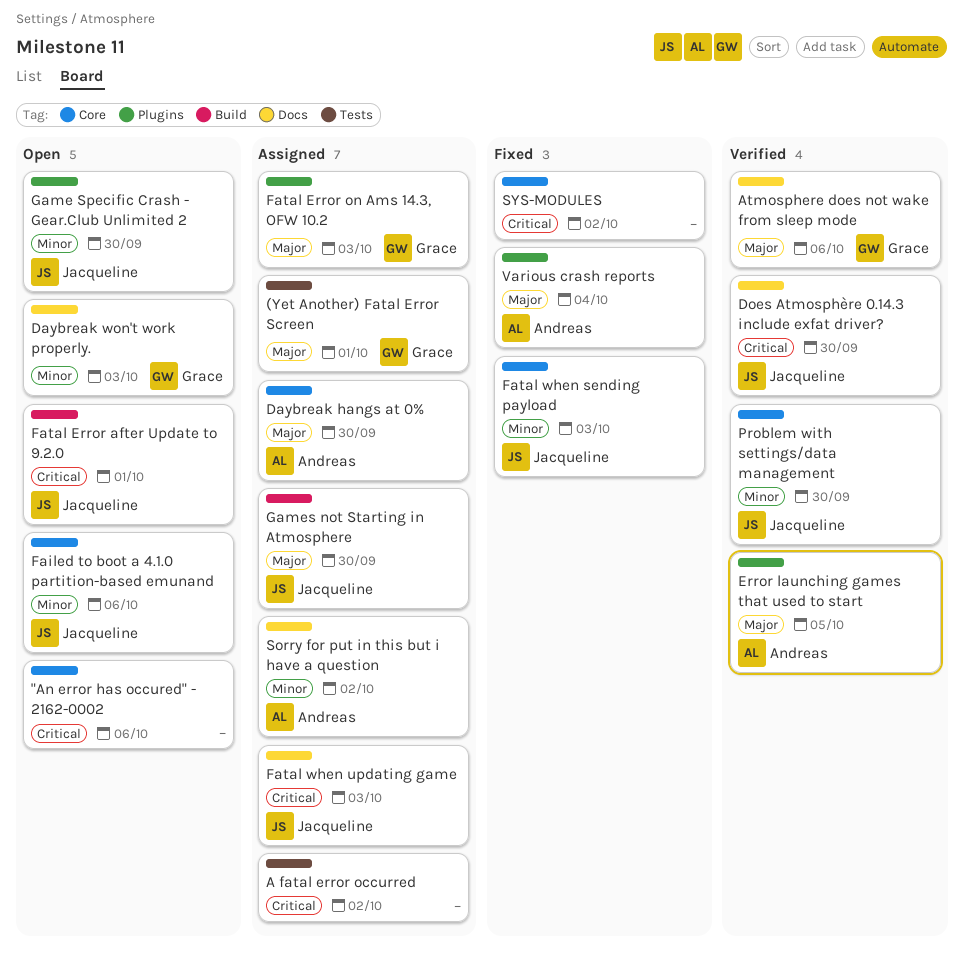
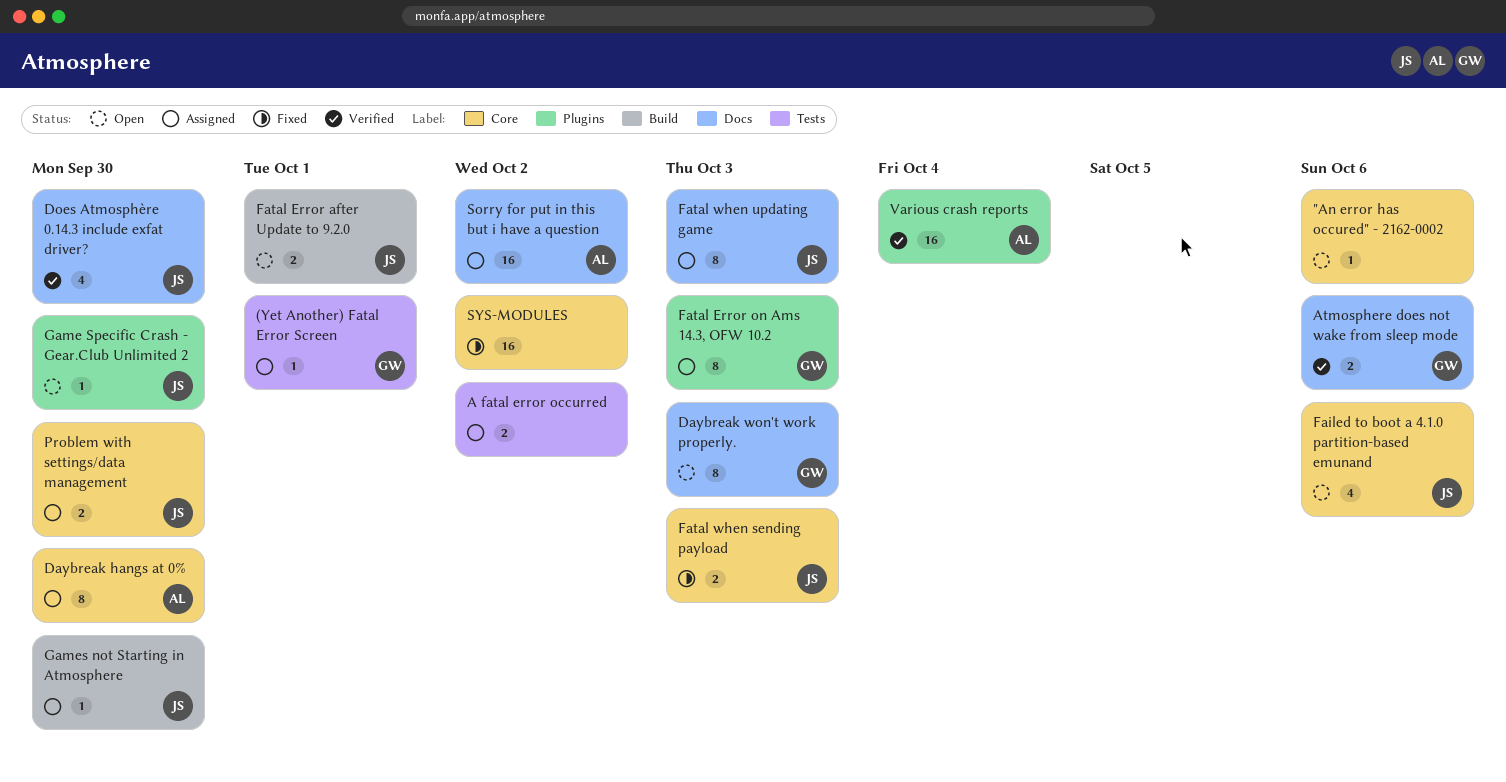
Error launching games that used to start: present -> none
Problem with settings/data management, status: Verified -> Assigned
Various crash reports, status: Fixed -> Verified

